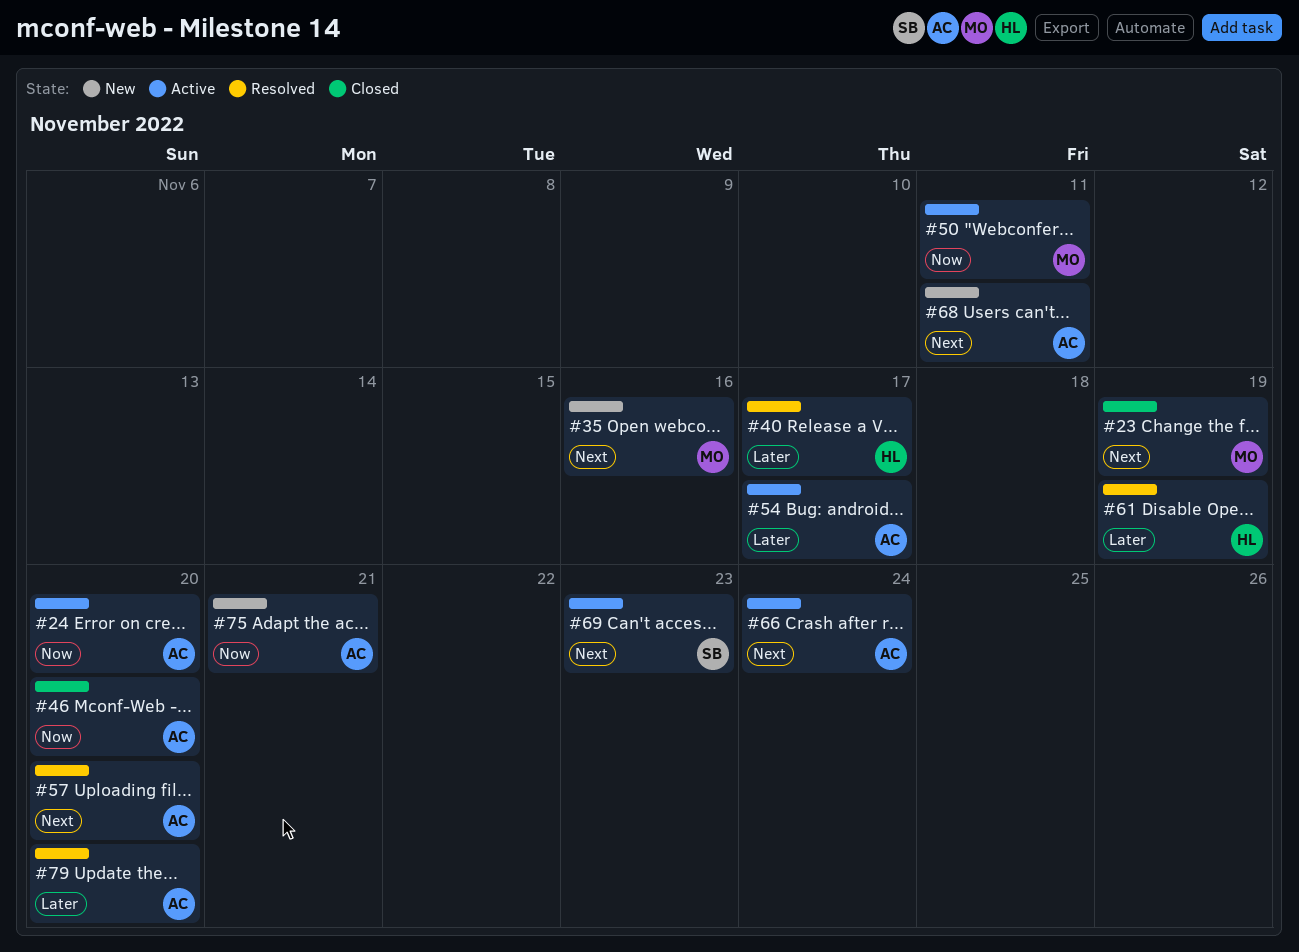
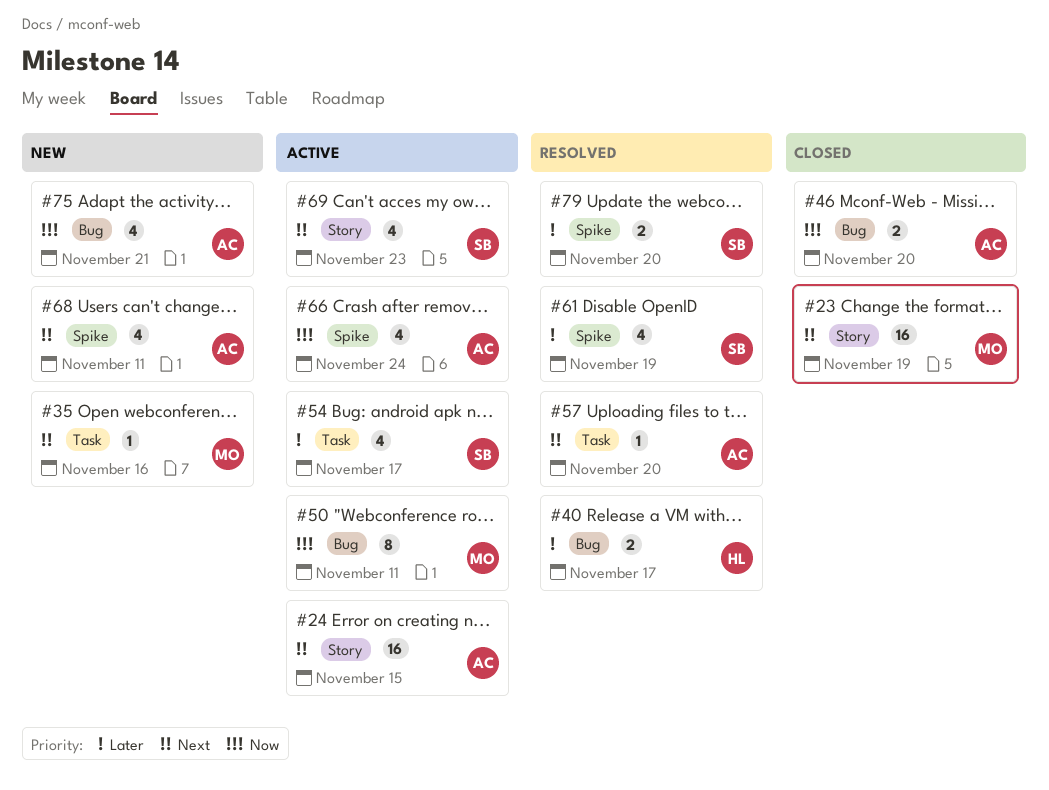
#24, priority: Now -> Next
#24, due: Nov 20 -> Nov 15
#54, owner: AC -> SB
#61, owner: HL -> SB
#66, priority: Next -> Now
#79, owner: AC -> SB

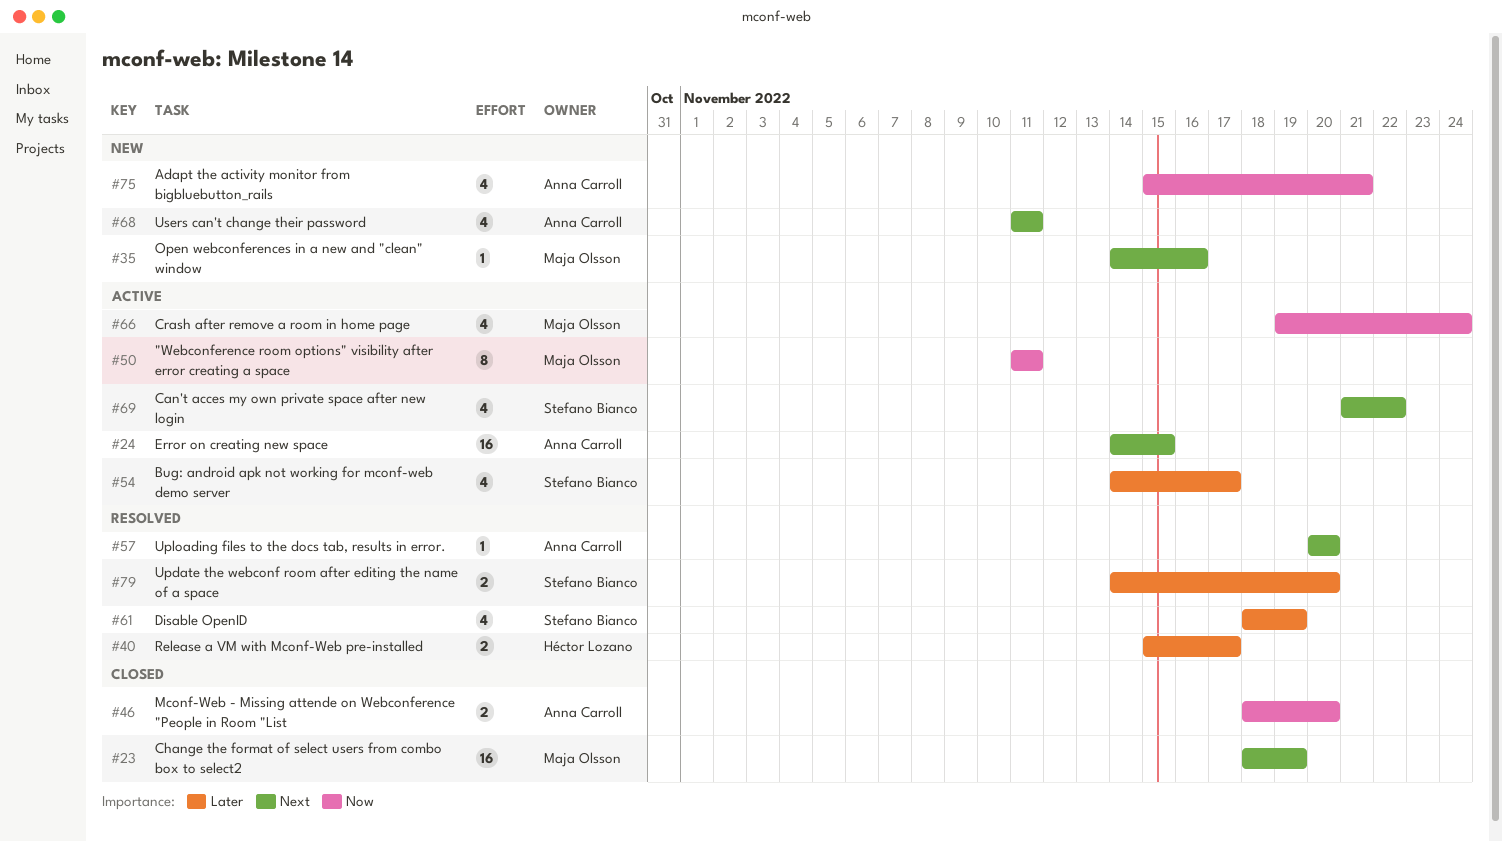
#66, owner: Anna Carroll -> Maja Olsson
#69, due: Nov 23 -> Nov 22

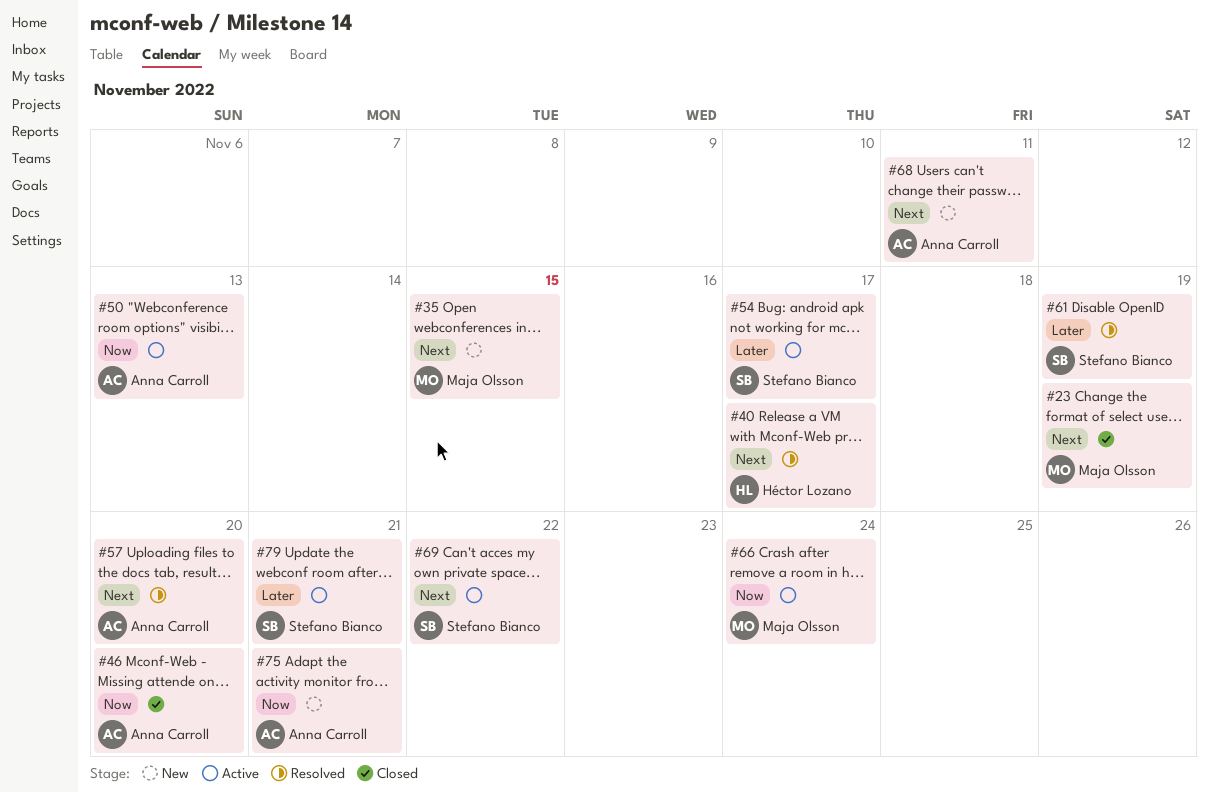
#24: present -> none
#35, due: Nov 16 -> Nov 15
#40, priority: Later -> Next
#50, owner: Maja Olsson -> Anna Carroll
#50, due: Nov 11 -> Nov 13
#79, status: Resolved -> Active
#79, due: Nov 20 -> Nov 21

